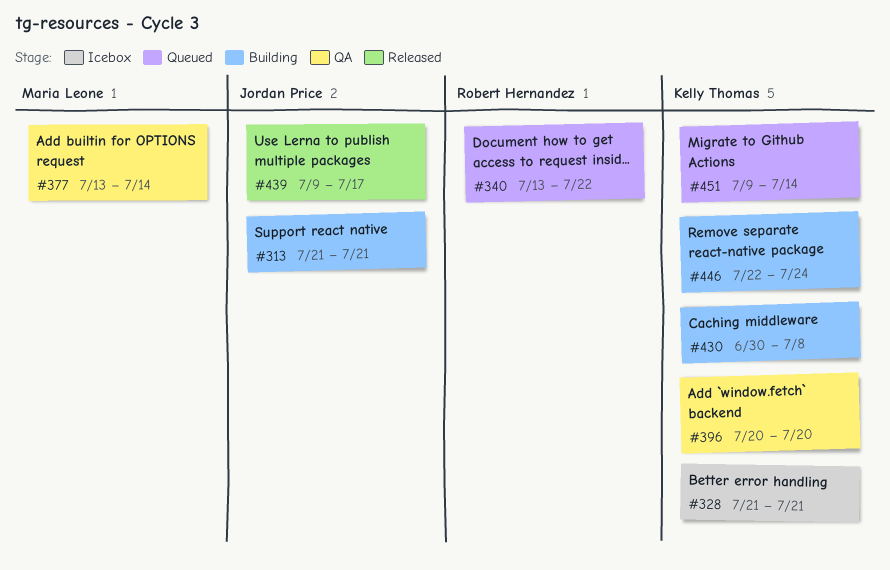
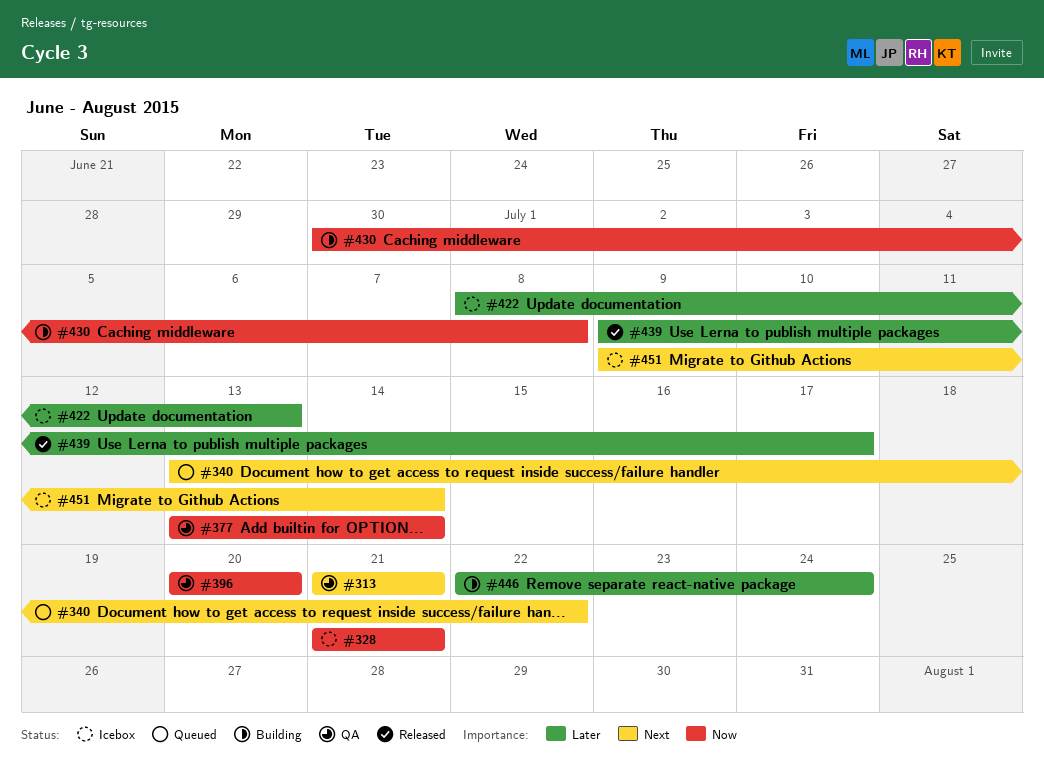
#313, status: Building -> QA
#422: none -> present
#451, status: Queued -> Icebox

